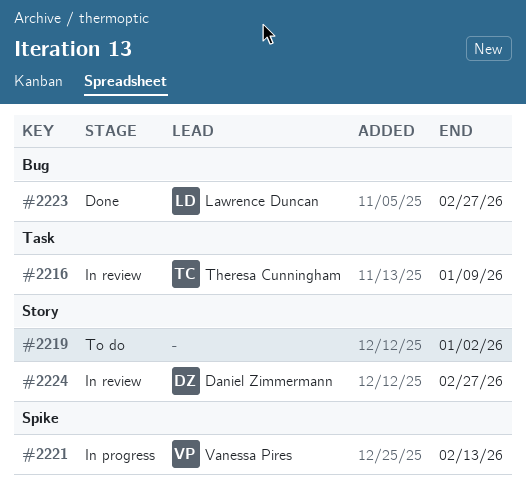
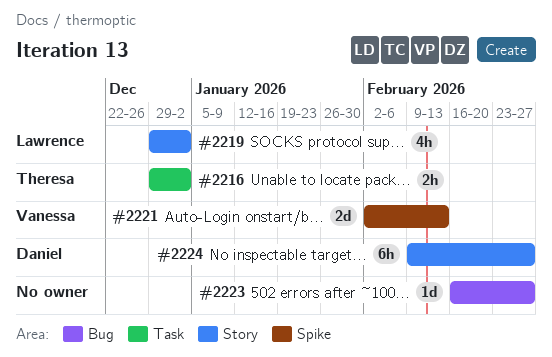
#2216, due: Jan 9 -> Jan 2
#2219, owner: none -> Lawrence Duncan
#2223, owner: Lawrence Duncan -> none

